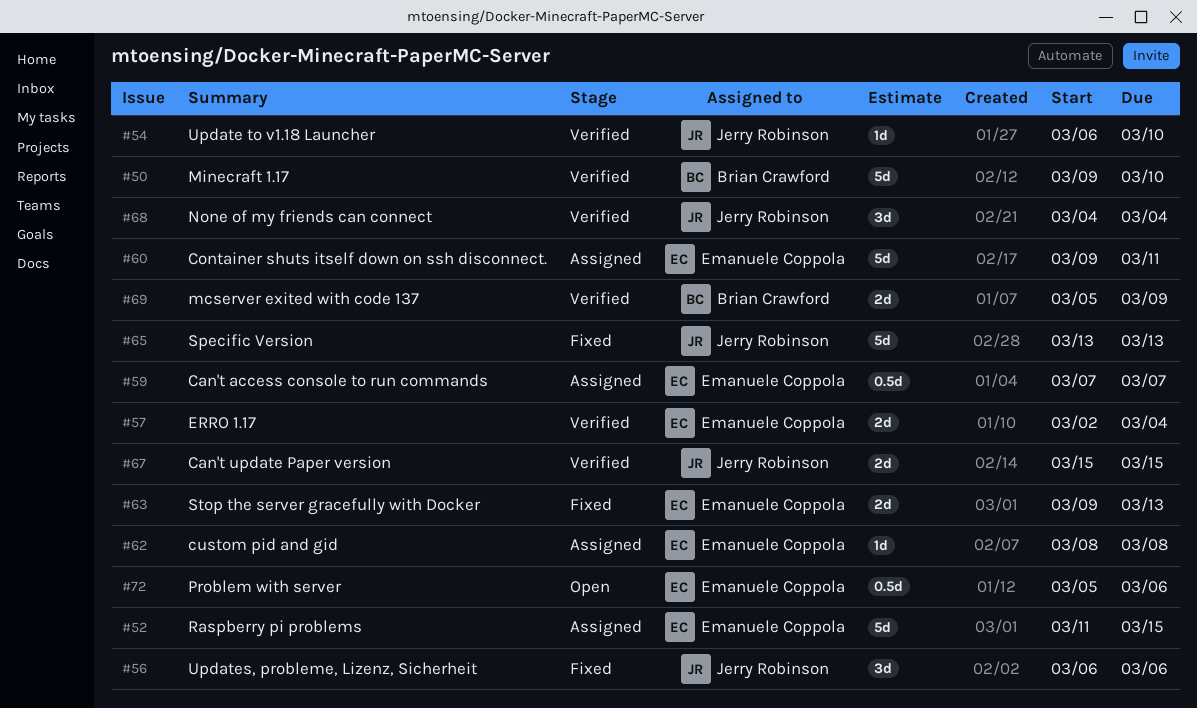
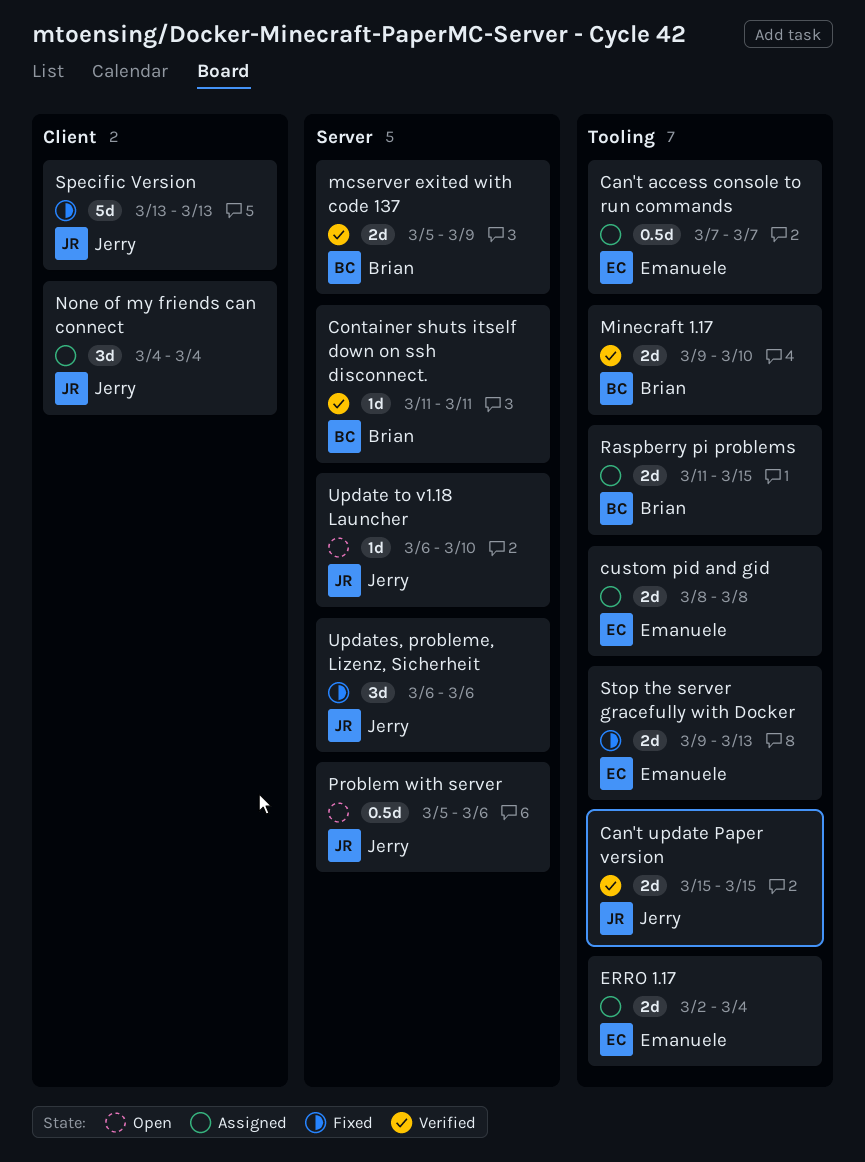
Container shuts itself down on ssh disconnect., status: Assigned -> Verified
Container shuts itself down on ssh disconnect., owner: Emanuele Coppola -> Brian Crawford
Container shuts itself down on ssh disconnect., estimate: 5d -> 1d
Container shuts itself down on ssh disconnect., start: Mar 9 -> Mar 11
custom pid and gid, estimate: 1d -> 2d
ERRO 1.17, status: Verified -> Assigned
Minecraft 1.17, estimate: 5d -> 2d
None of my friends can connect, status: Verified -> Assigned
Problem with server, owner: Emanuele Coppola -> Jerry Robinson
Raspberry pi problems, owner: Emanuele Coppola -> Brian Crawford
Raspberry pi problems, estimate: 5d -> 2d
Update to v1.18 Launcher, status: Verified -> Open

